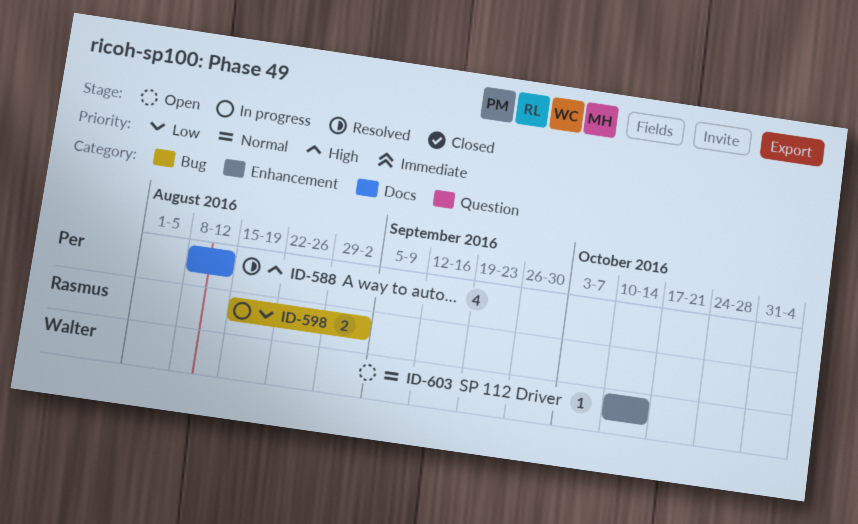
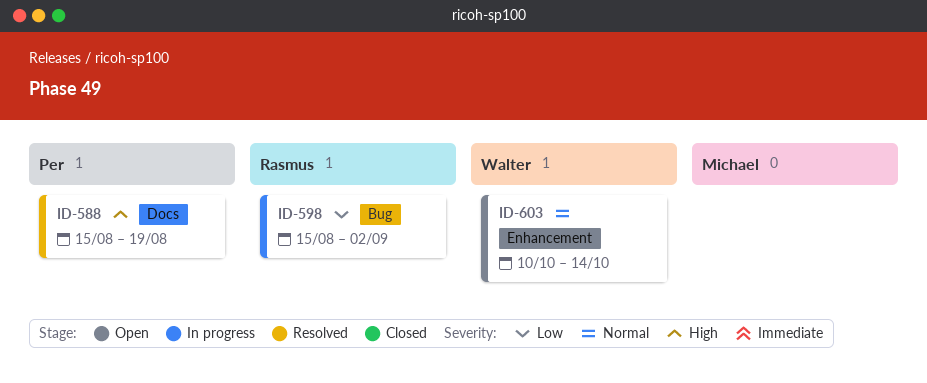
ID-588, start: Aug 8 -> Aug 15
ID-588, due: Aug 12 -> Aug 19

